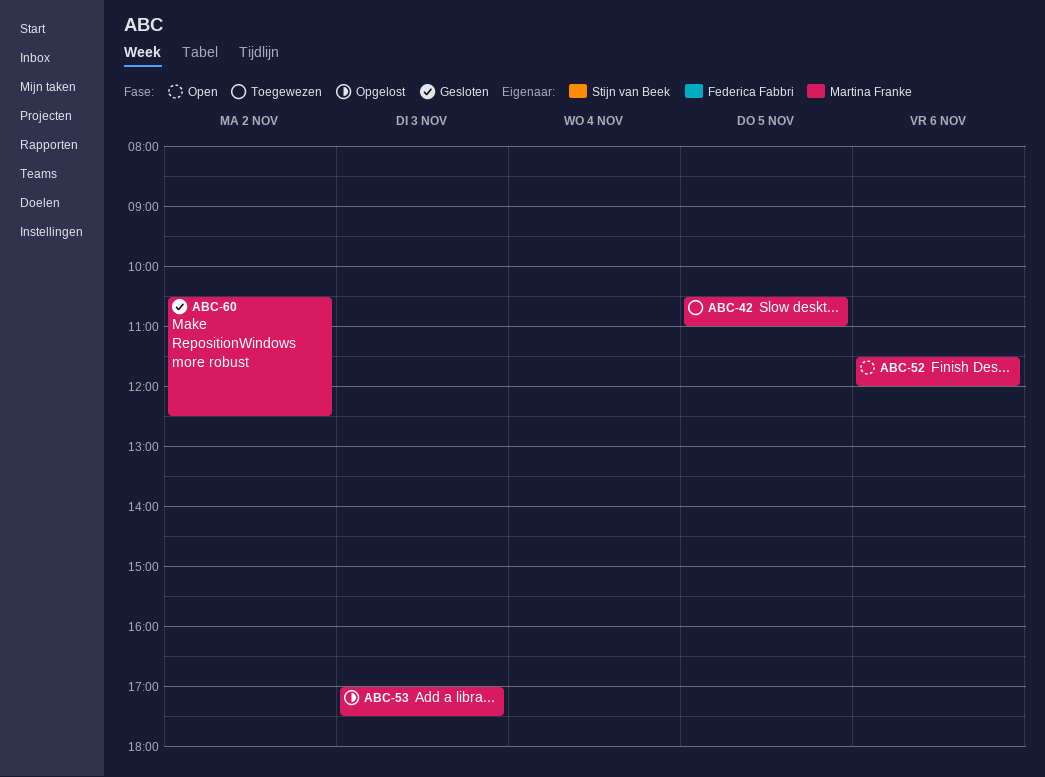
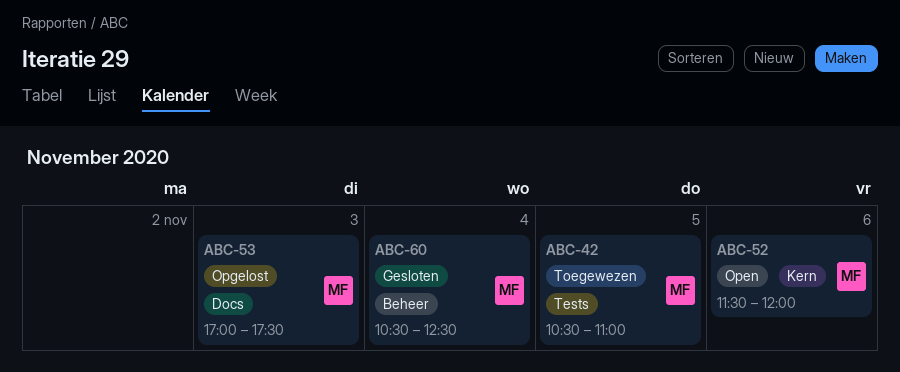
ABC-60, day: Nov 2 -> Nov 4

